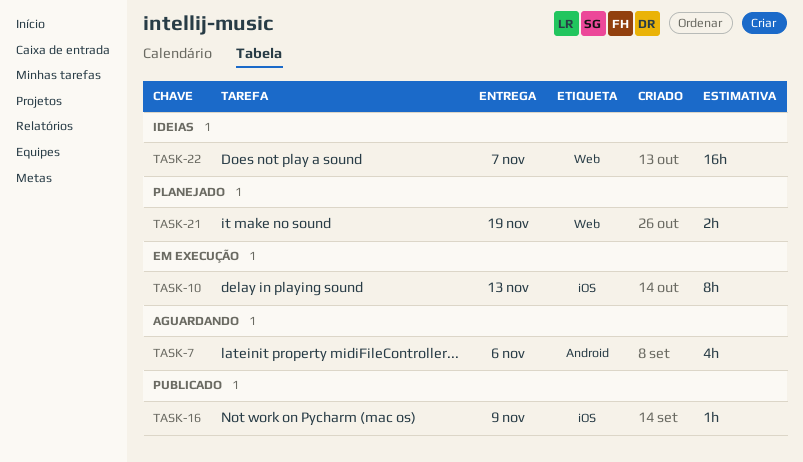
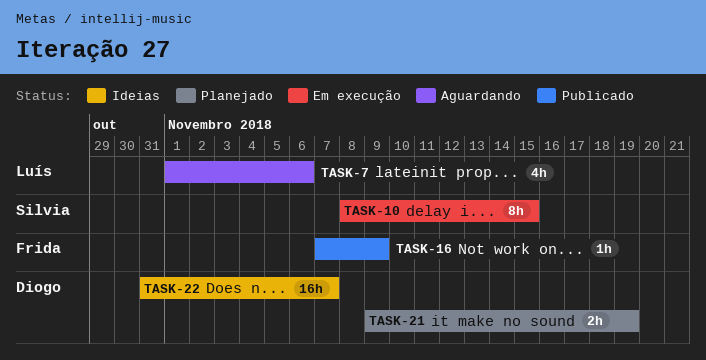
TASK-10, due: Nov 13 -> Nov 15

